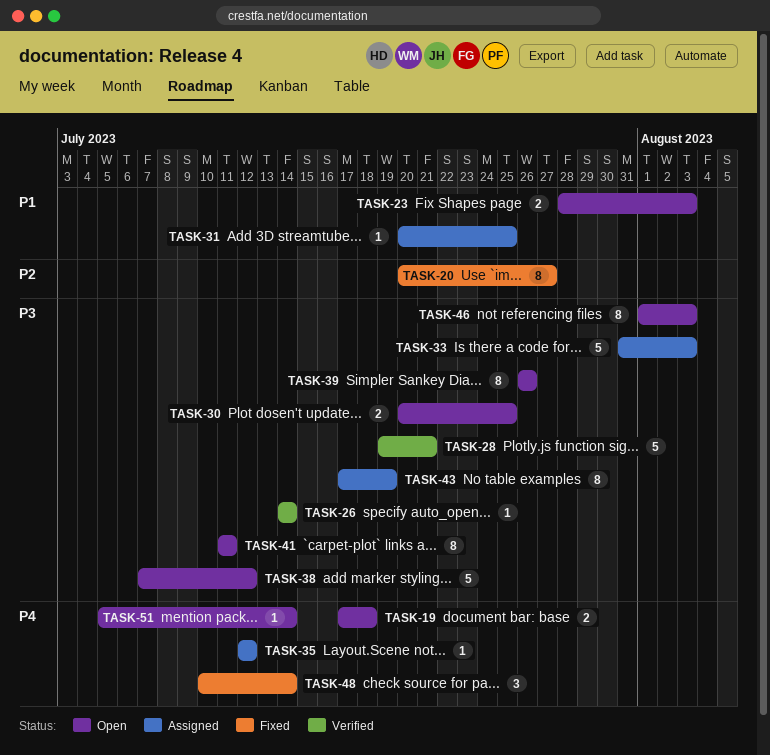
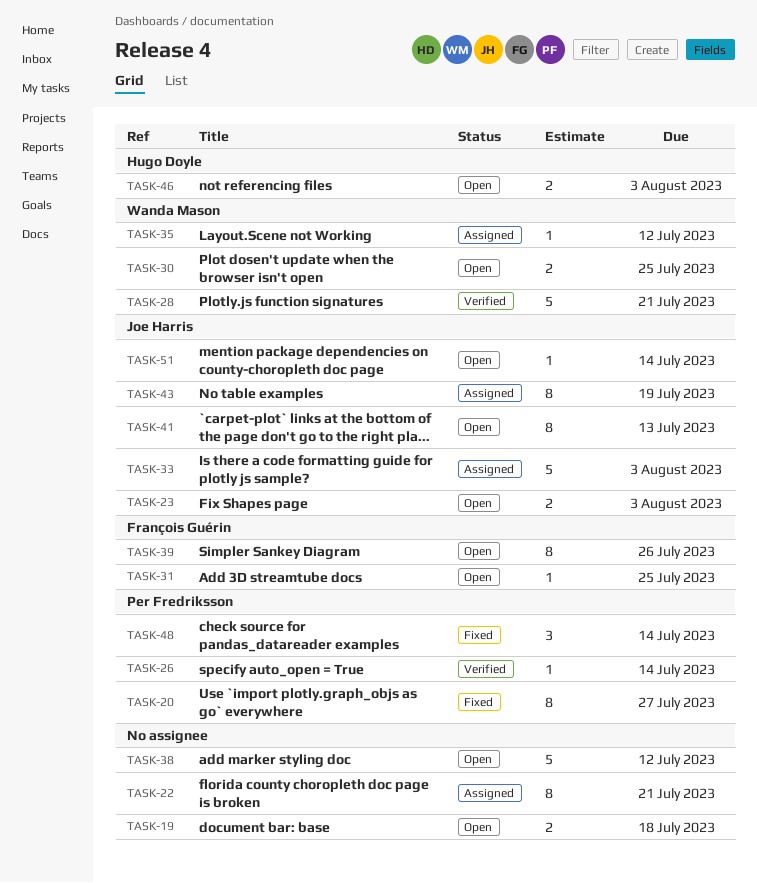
TASK-22: none -> present
TASK-31, status: Assigned -> Open
TASK-41, due: Jul 11 -> Jul 13
TASK-46, estimate: 8 -> 2

